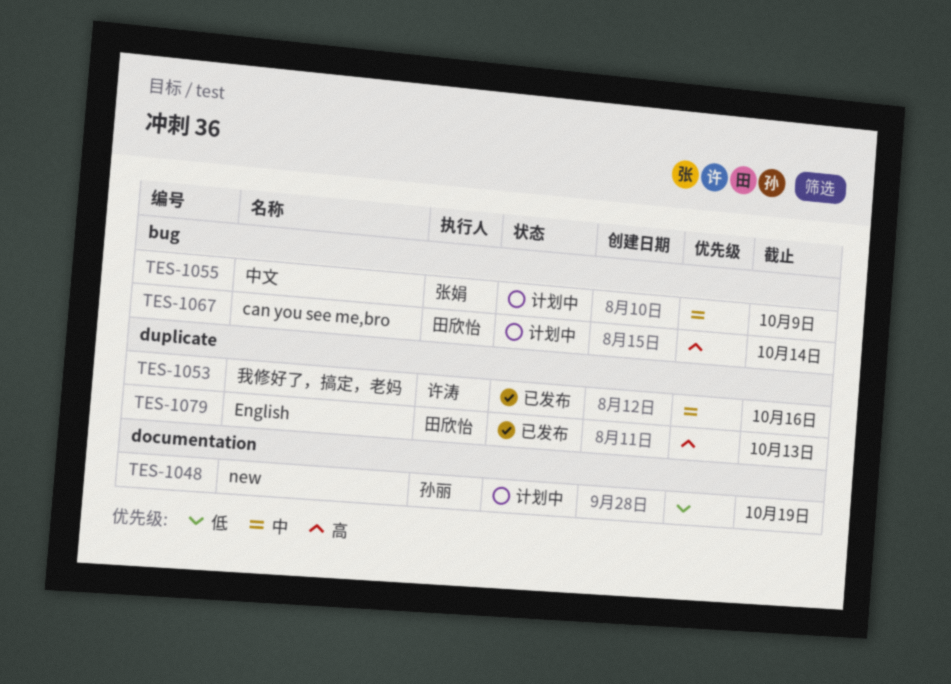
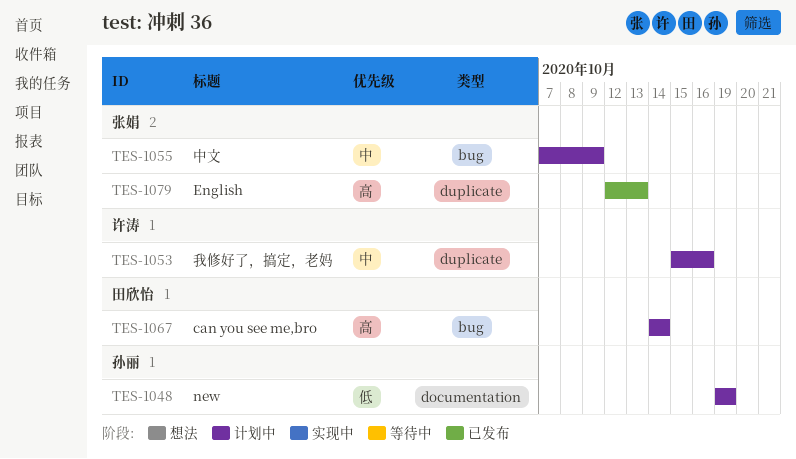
TES-1053, status: 已发布 -> 计划中
TES-1079, owner: 田欣怡 -> 张娟

